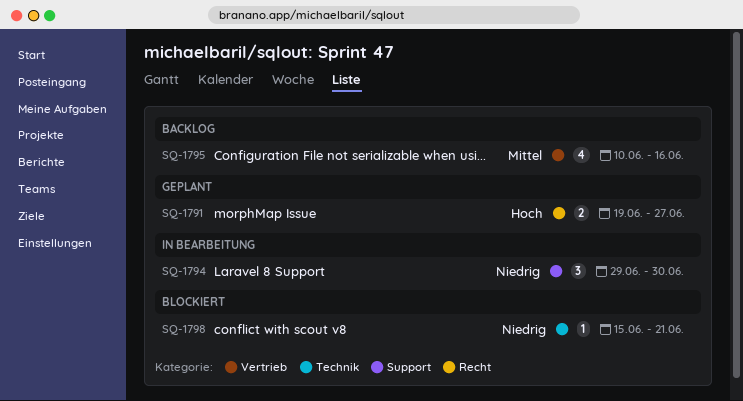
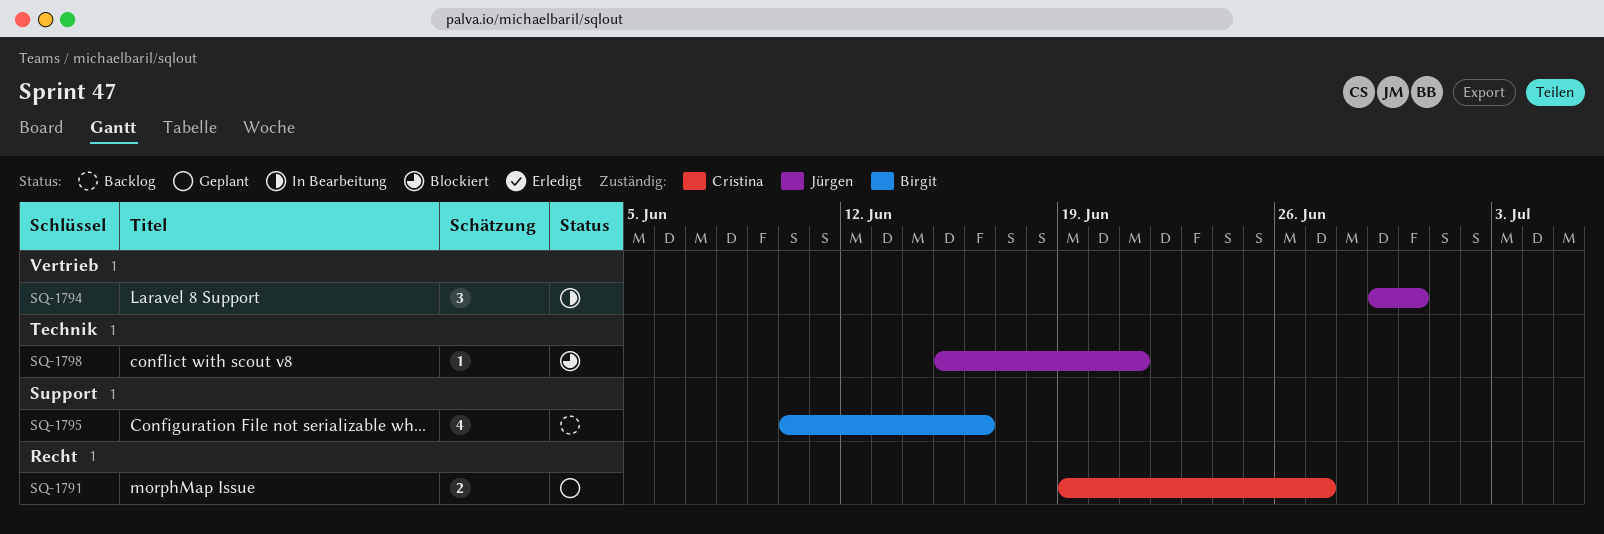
SQ-1794, label: Support -> Vertrieb
SQ-1795, label: Vertrieb -> Support

